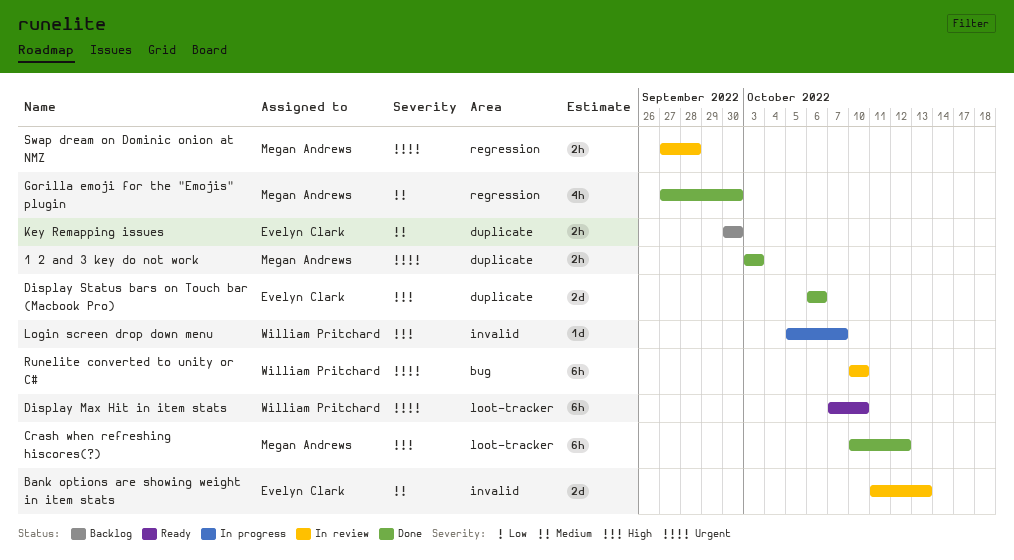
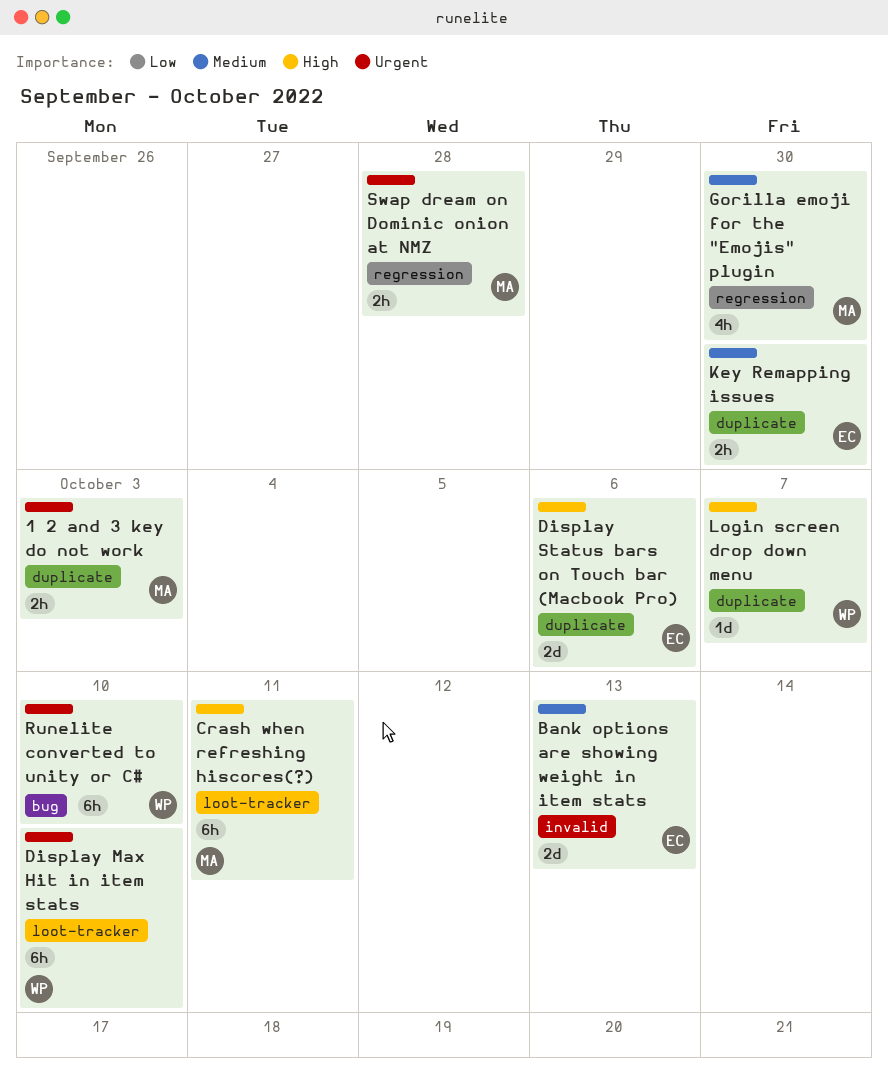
Crash when refreshing hiscores(?), due: Oct 12 -> Oct 11
Login screen drop down menu, label: invalid -> duplicate

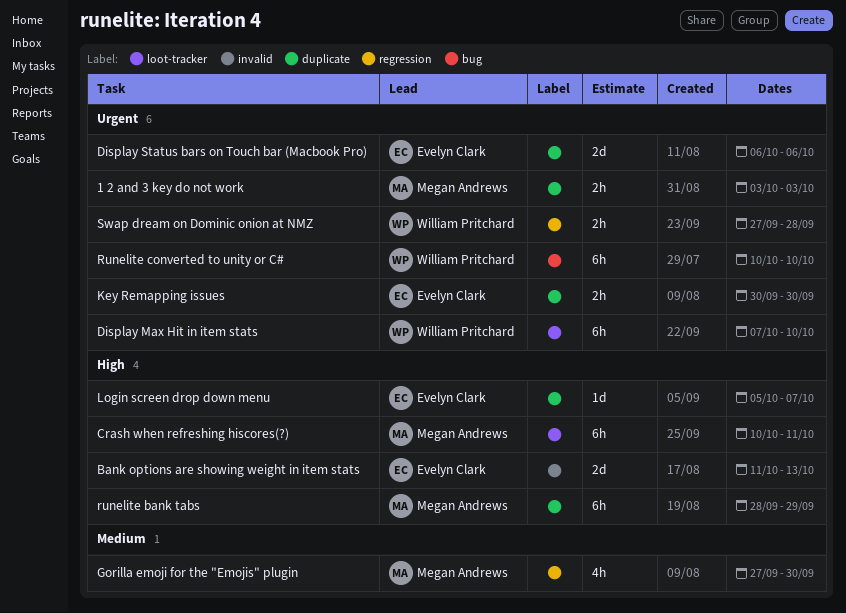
Bank options are showing weight in item stats, priority: Medium -> High
Display Status bars on Touch bar (Macbook Pro), priority: High -> Urgent
Key Remapping issues, priority: Medium -> Urgent
Login screen drop down menu, owner: William Pritchard -> Evelyn Clark
runelite bank tabs: none -> present
Swap dream on Dominic onion at NMZ, owner: Megan Andrews -> William Pritchard

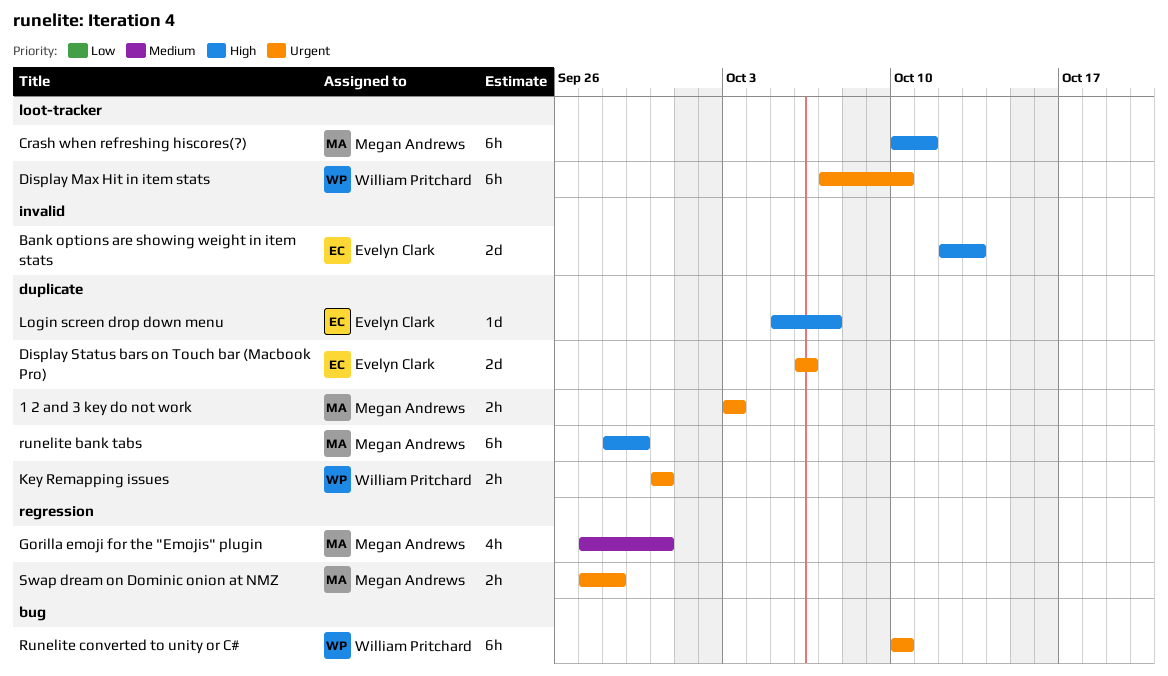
Bank options are showing weight in item stats, start: Oct 11 -> Oct 12
Key Remapping issues, owner: Evelyn Clark -> William Pritchard
Swap dream on Dominic onion at NMZ, owner: William Pritchard -> Megan Andrews

